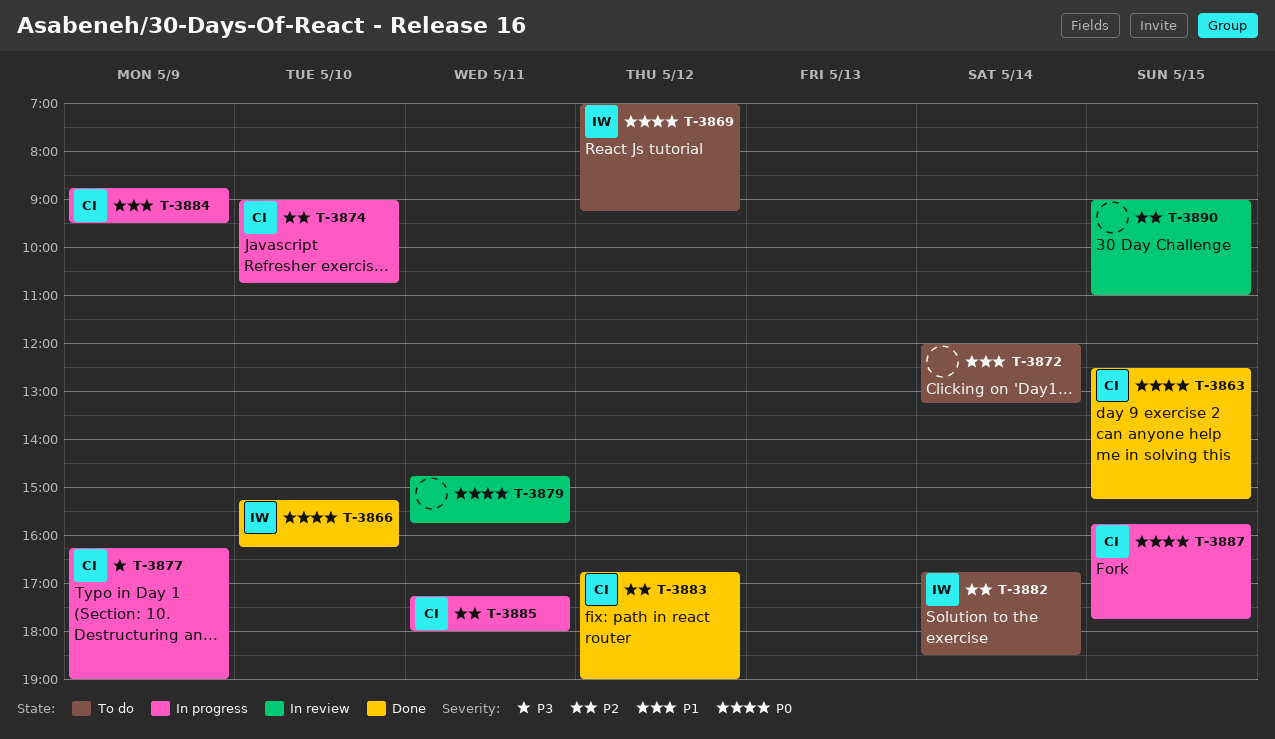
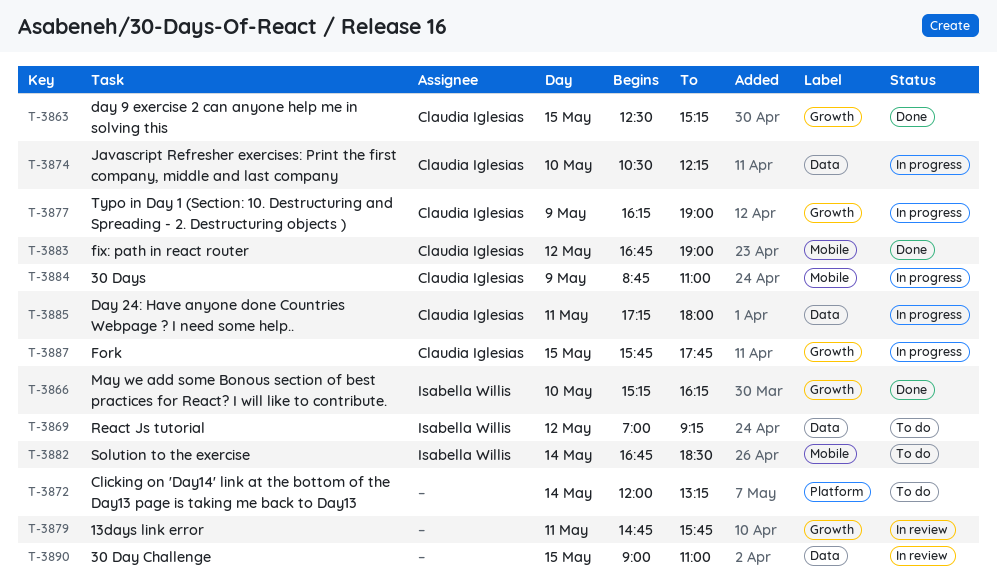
T-3874, begins: 09:00 -> 10:30
T-3874, ends: 10:45 -> 12:15
T-3884, ends: 09:30 -> 11:00

